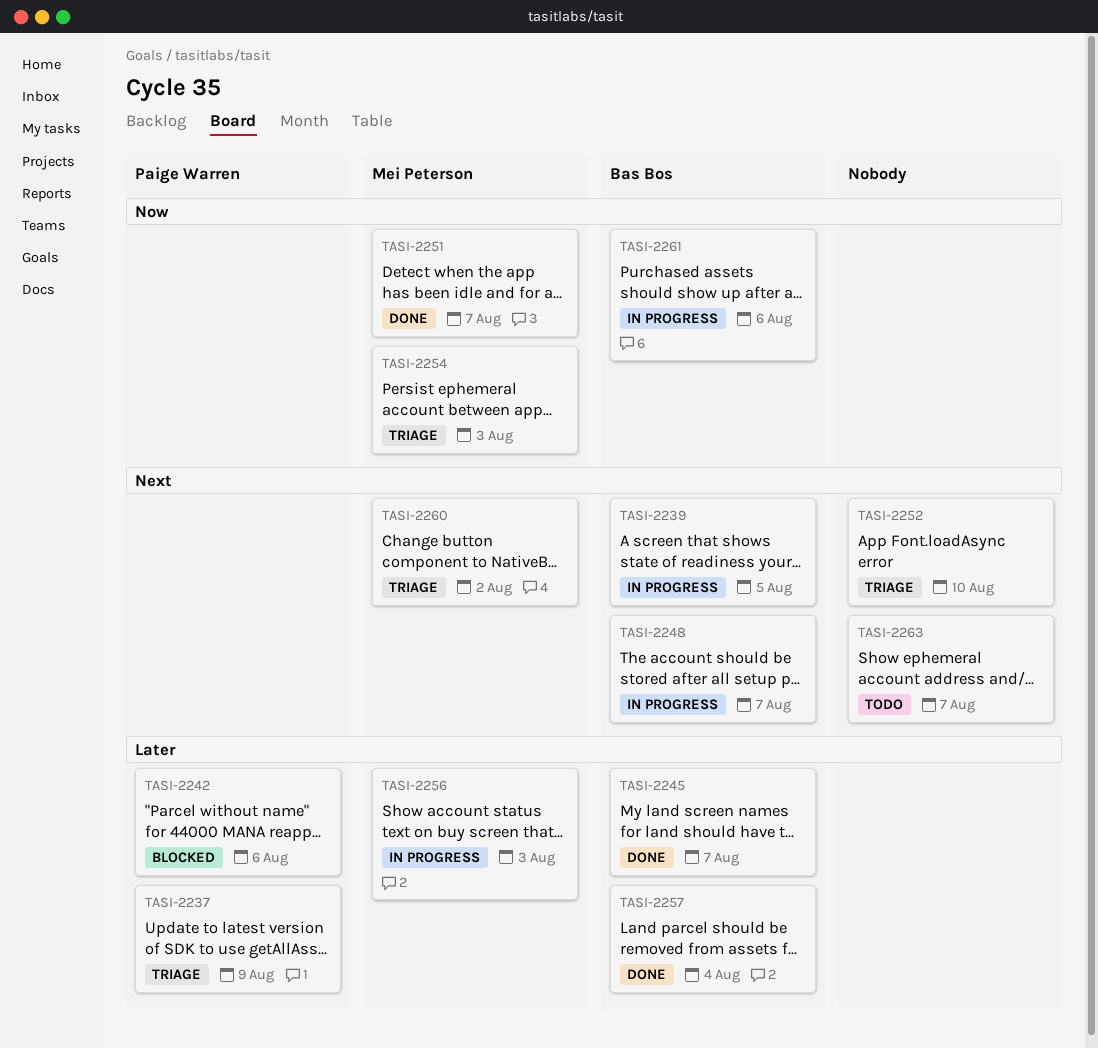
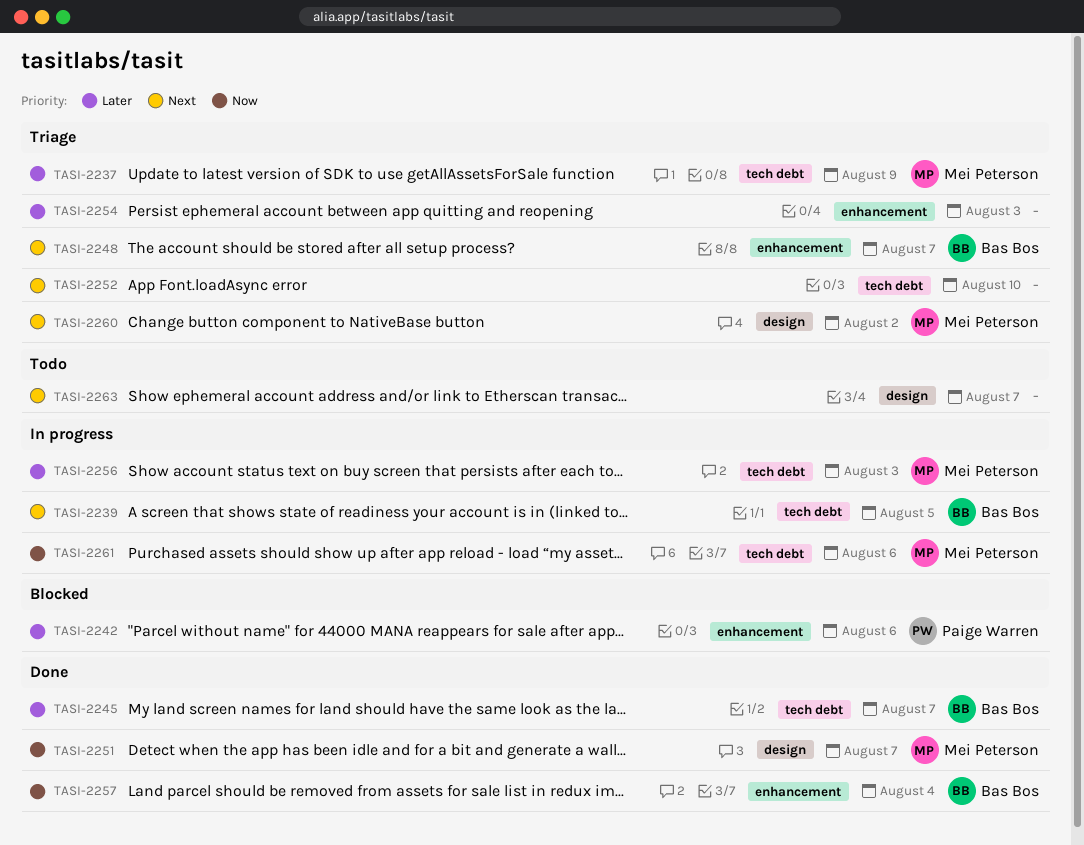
TASI-2237, owner: Paige Warren -> Mei Peterson
TASI-2248, status: In progress -> Triage
TASI-2254, owner: Mei Peterson -> none
TASI-2254, priority: Now -> Later
TASI-2257, priority: Later -> Now
TASI-2261, owner: Bas Bos -> Mei Peterson

